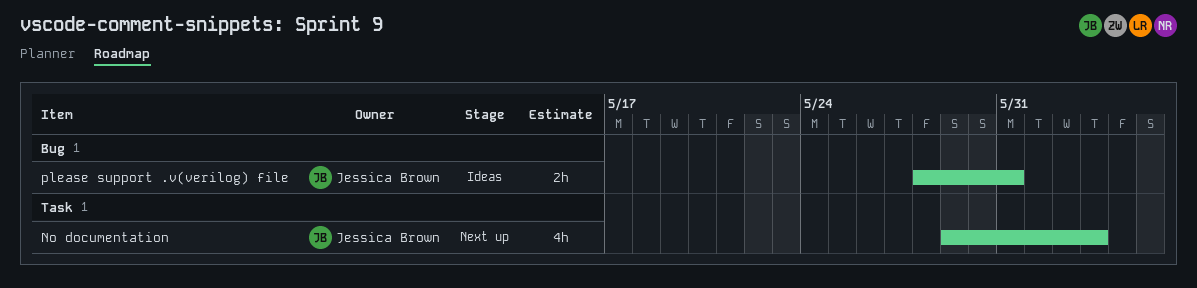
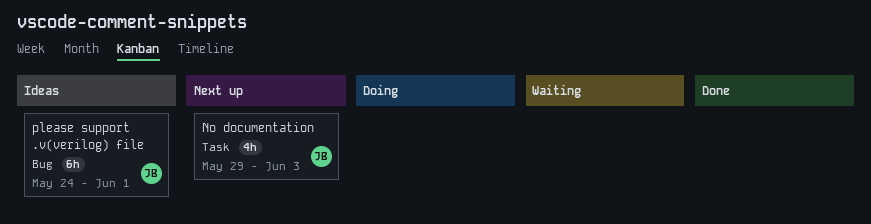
please support .v(verilog) file, estimate: 2h -> 6h
please support .v(verilog) file, start: May 28 -> May 24
please support .v(verilog) file, due: May 31 -> Jun 1

